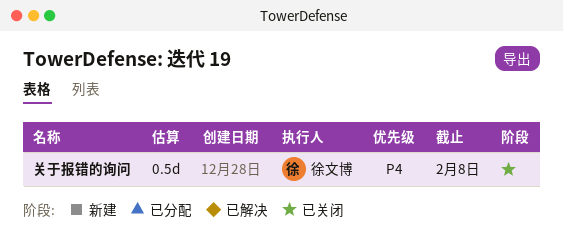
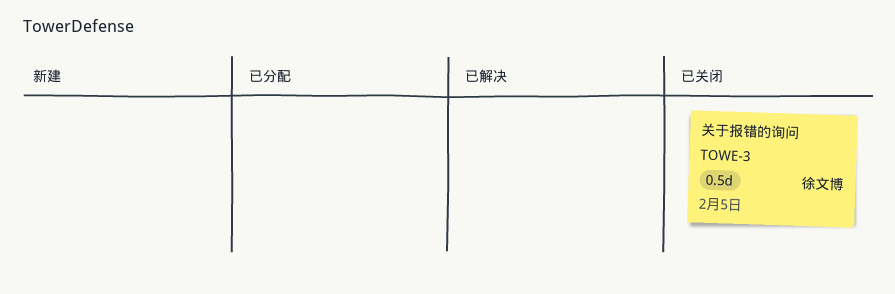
关于报错的询问, due: Feb 8 -> Feb 5

